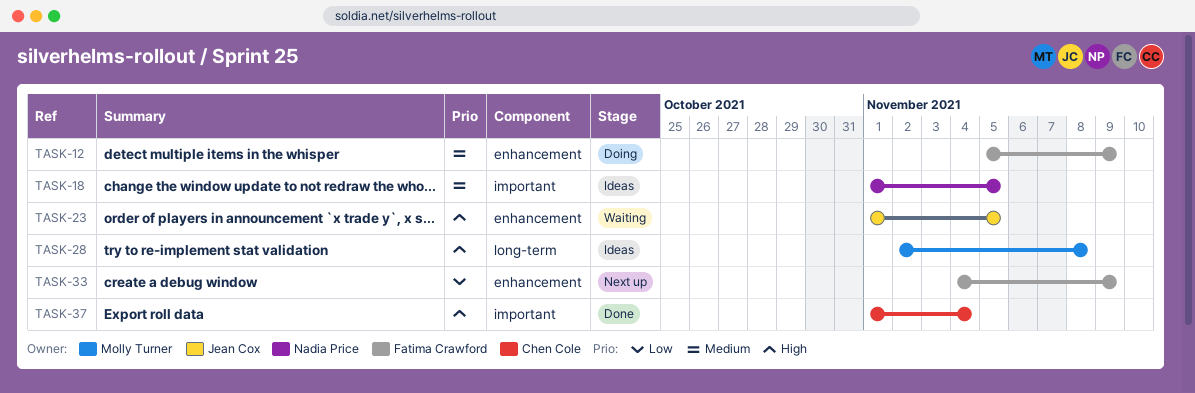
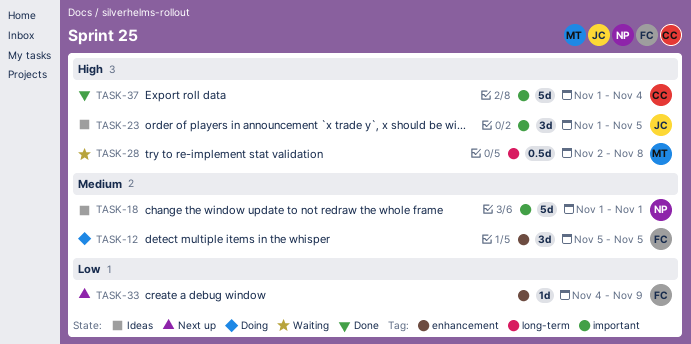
TASK-12, due: Nov 9 -> Nov 5
TASK-18, due: Nov 5 -> Nov 1
TASK-23, status: Waiting -> Ideas
TASK-23, label: enhancement -> important
TASK-28, status: Ideas -> Waiting

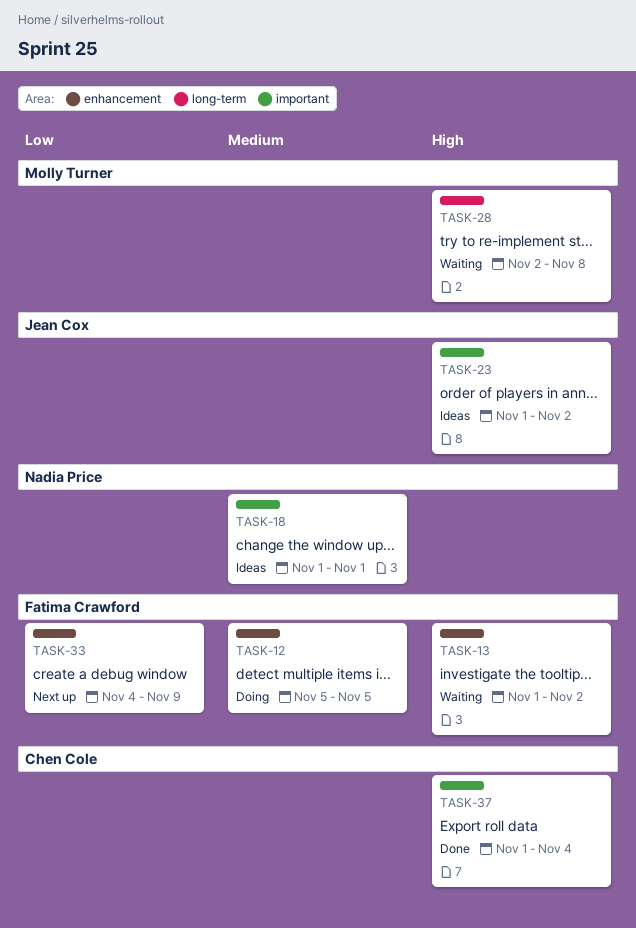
TASK-13: none -> present
TASK-23, due: Nov 5 -> Nov 2

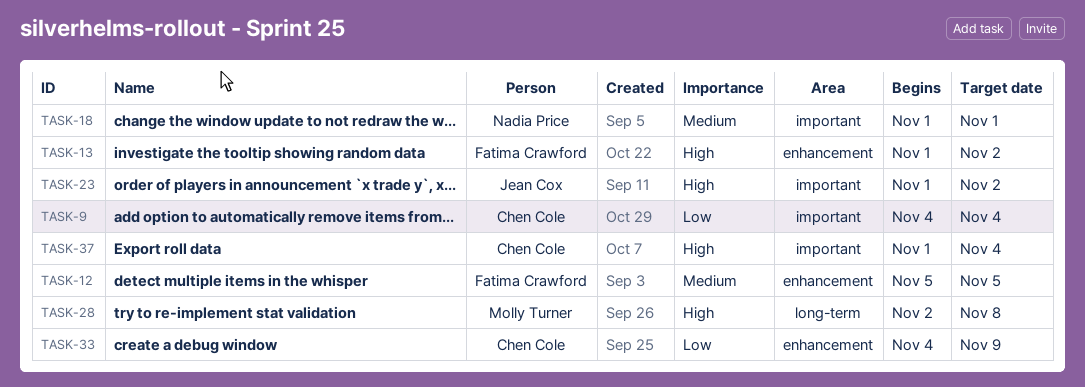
TASK-9: none -> present
TASK-33, owner: Fatima Crawford -> Chen Cole

